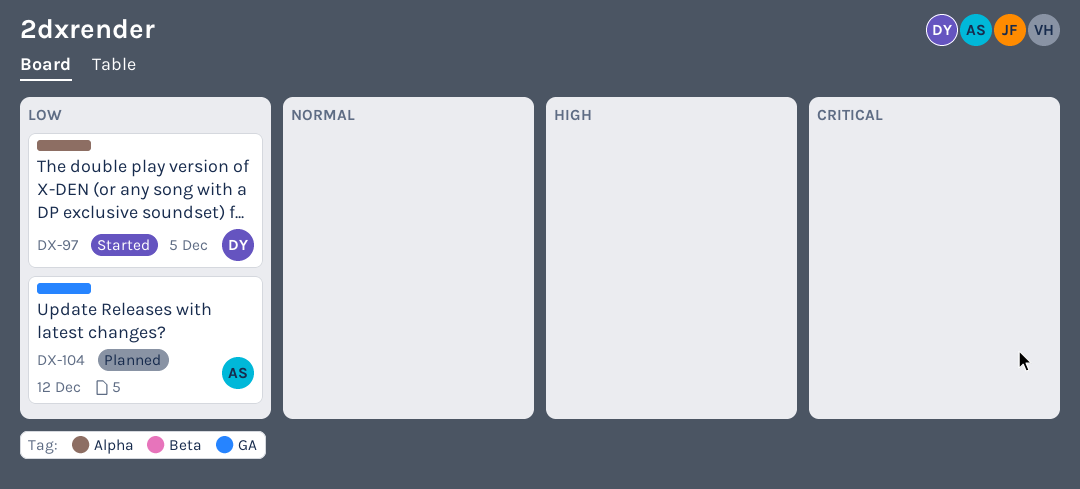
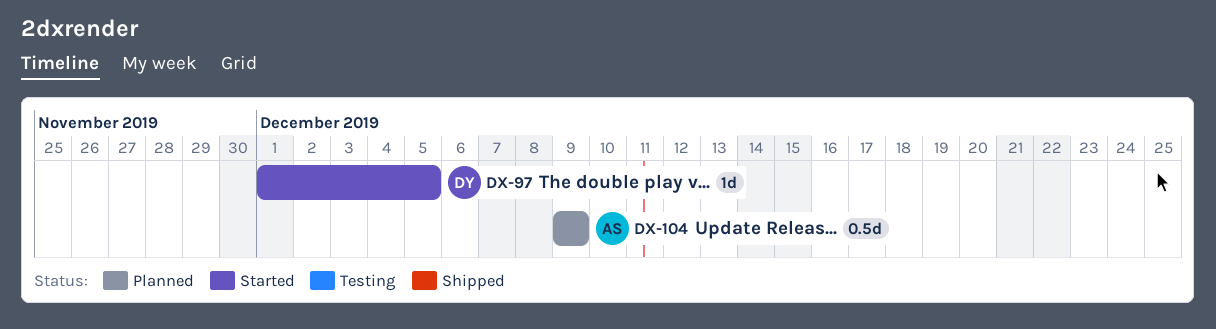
DX-104, due: Dec 12 -> Dec 9

